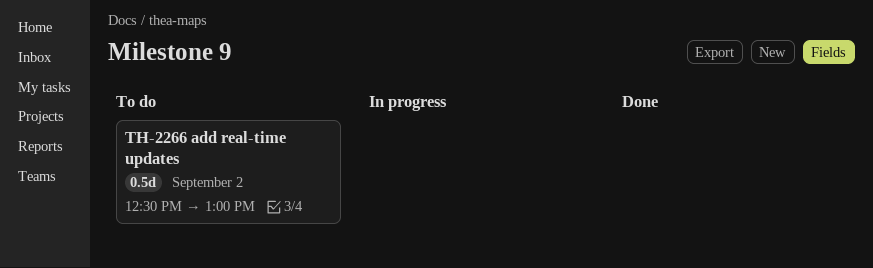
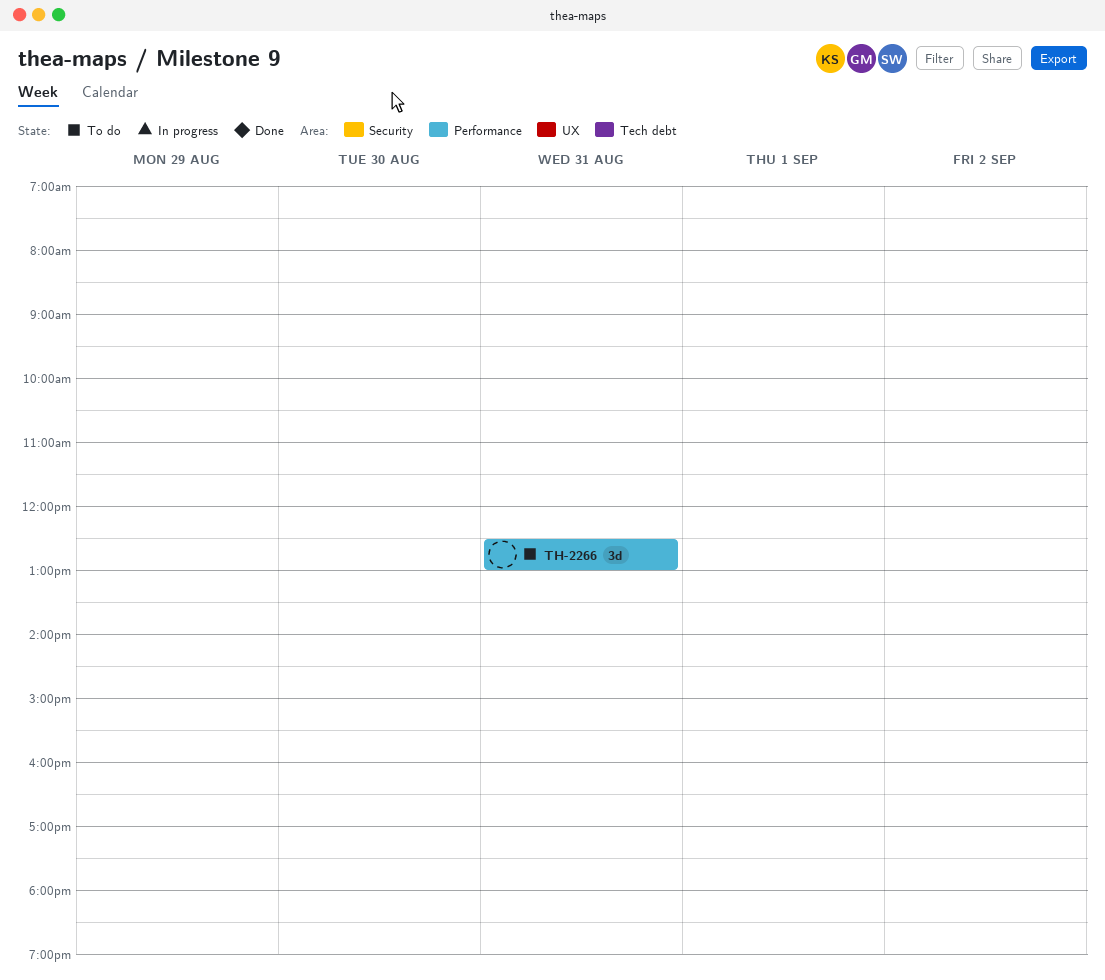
TH-2266, estimate: 0.5d -> 3d
TH-2266, day: Sep 2 -> Aug 31

